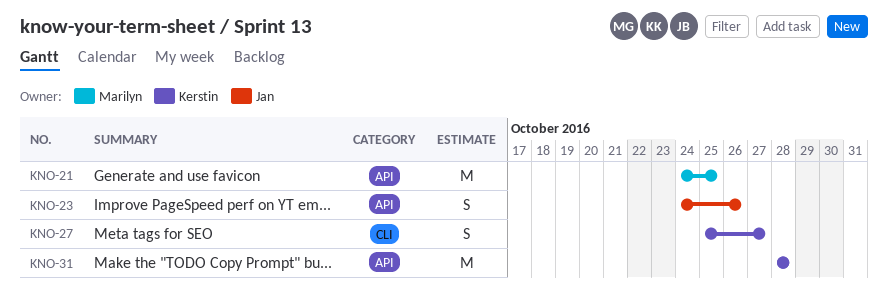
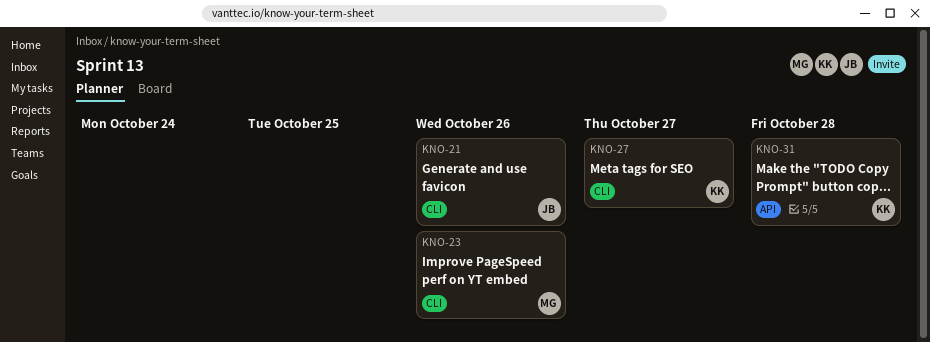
KNO-21, owner: Marilyn -> Jan
KNO-21, label: API -> CLI
KNO-21, due: Oct 25 -> Oct 26
KNO-23, owner: Jan -> Marilyn
KNO-23, label: API -> CLI

